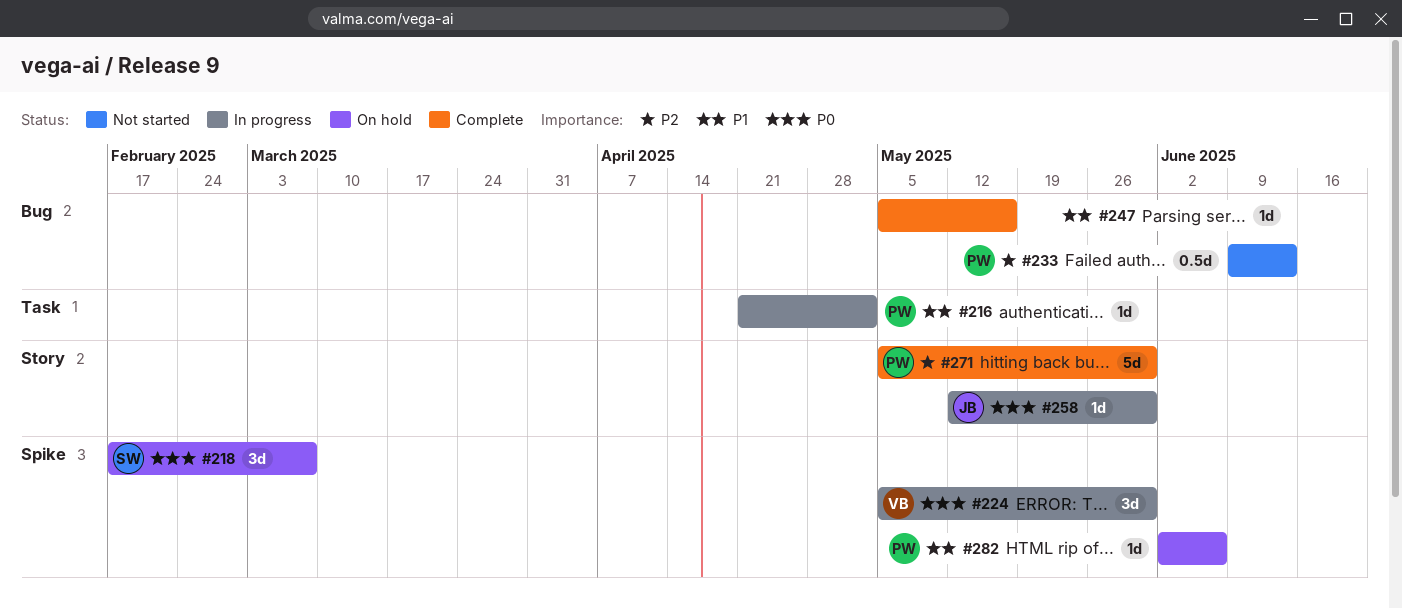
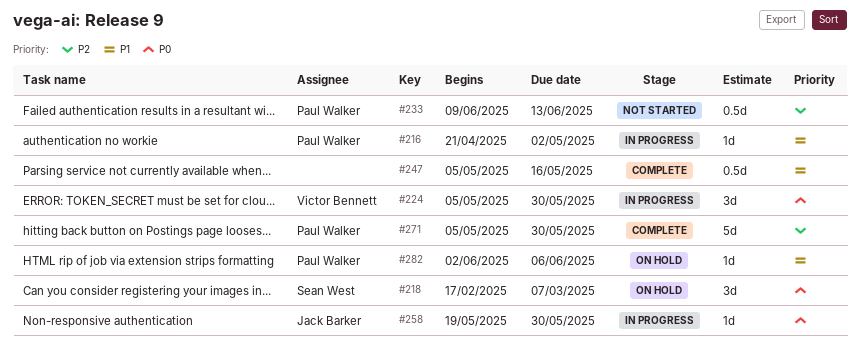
#247, estimate: 1d -> 0.5d
#258, start: May 12 -> May 19

